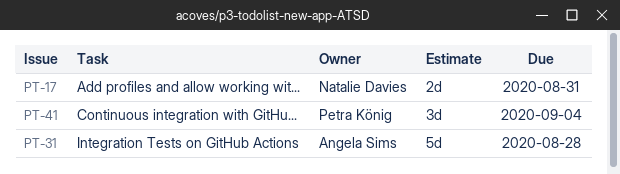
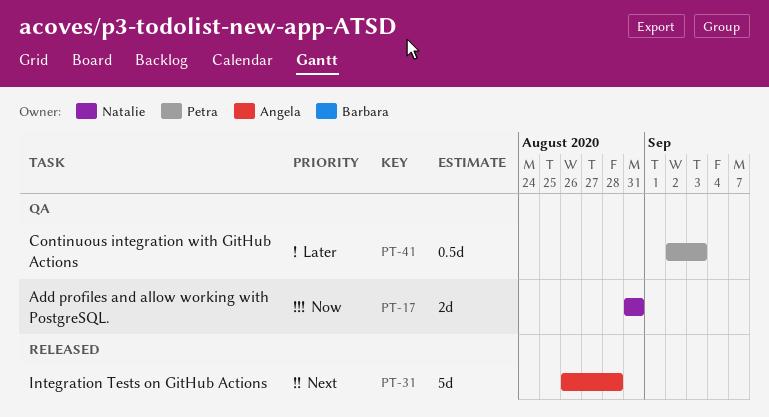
PT-41, estimate: 3d -> 0.5d
PT-41, due: Sep 4 -> Sep 3

